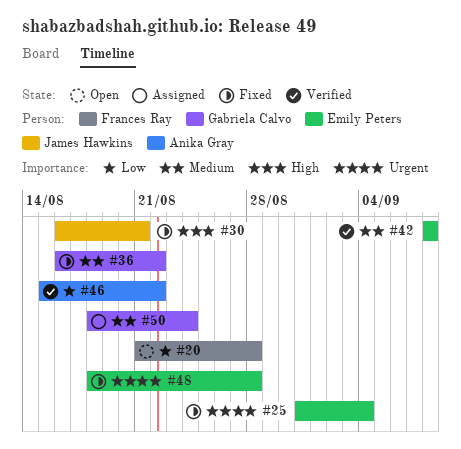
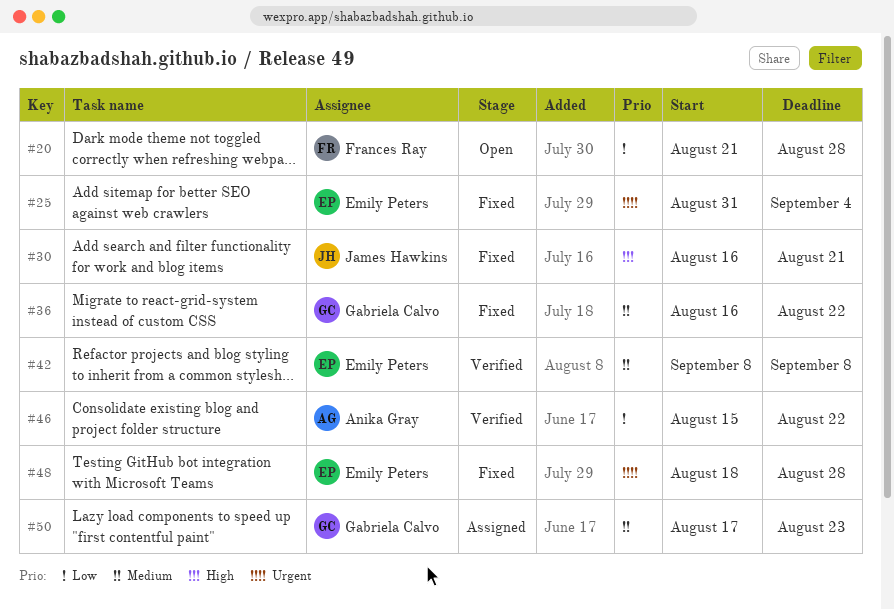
#50, start: Aug 18 -> Aug 17
#50, due: Aug 24 -> Aug 23

